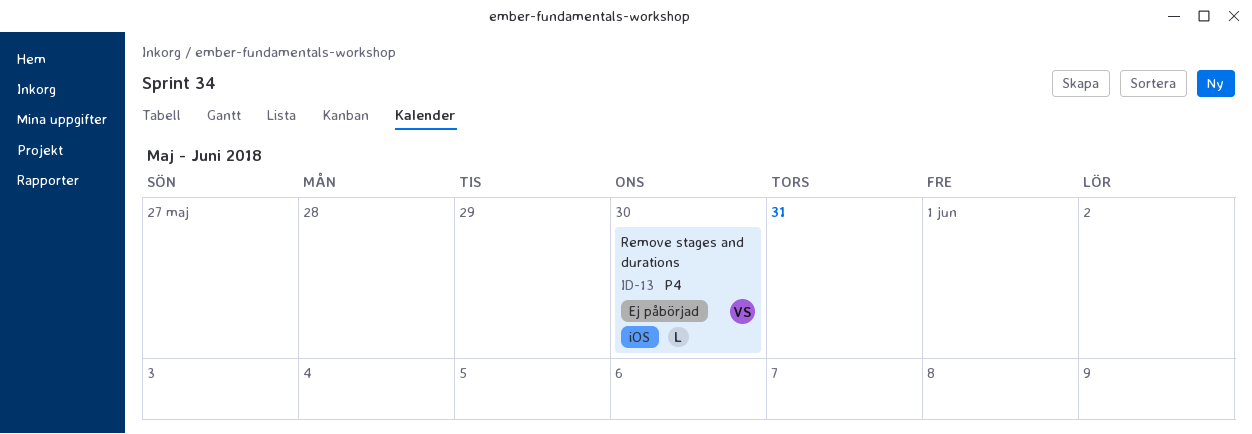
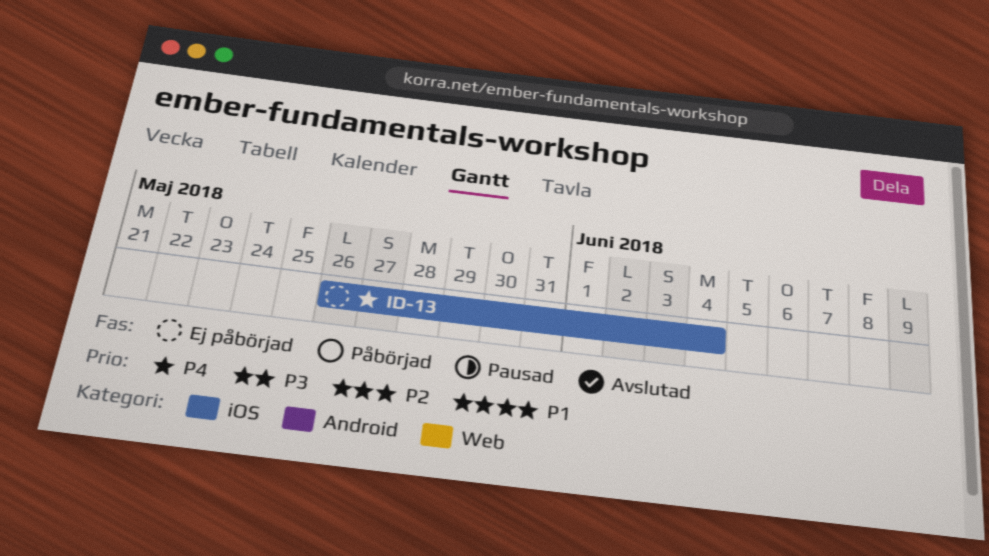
ID-13, due: May 30 -> Jun 4

